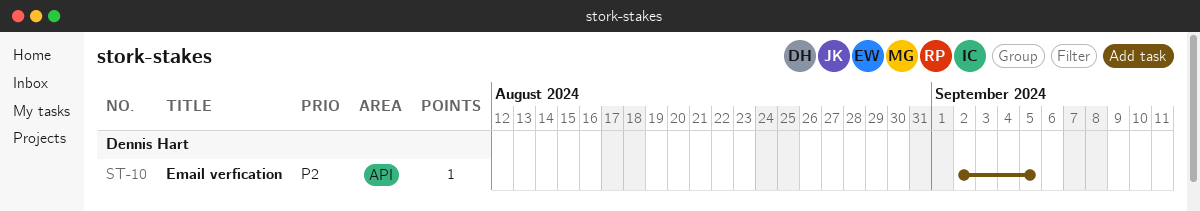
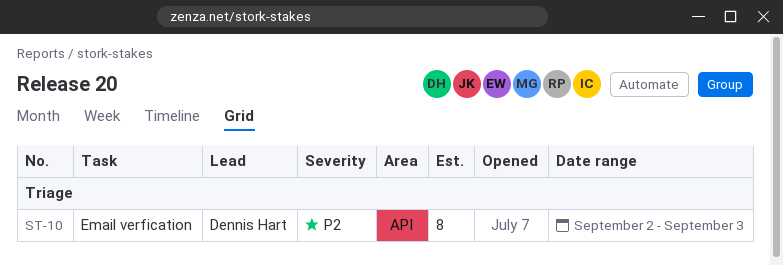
ST-10, estimate: 1 -> 8
ST-10, due: Sep 5 -> Sep 3

